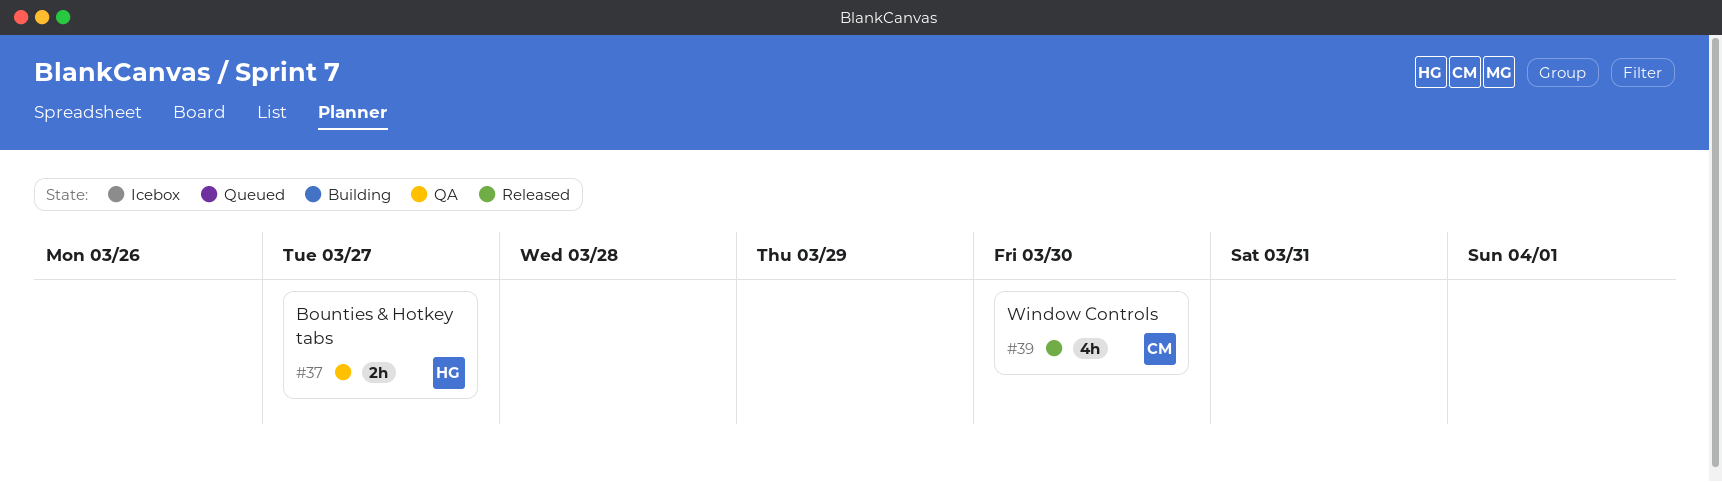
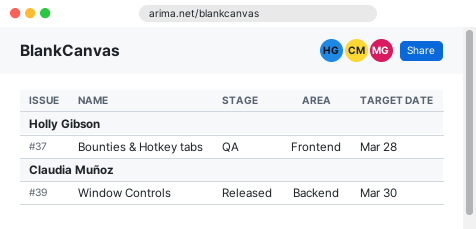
#37, due: Mar 27 -> Mar 28

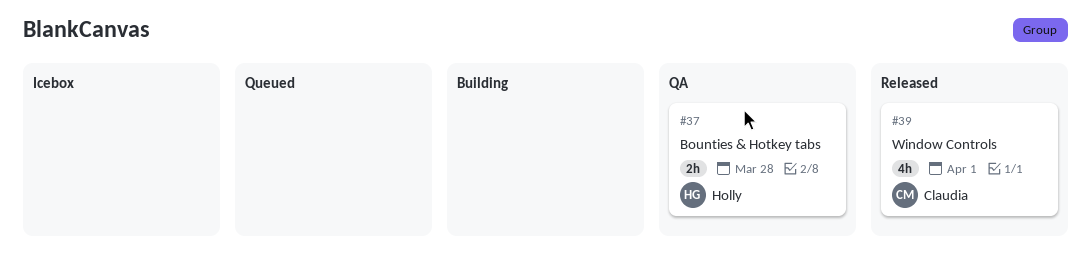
#39, due: Mar 30 -> Apr 1

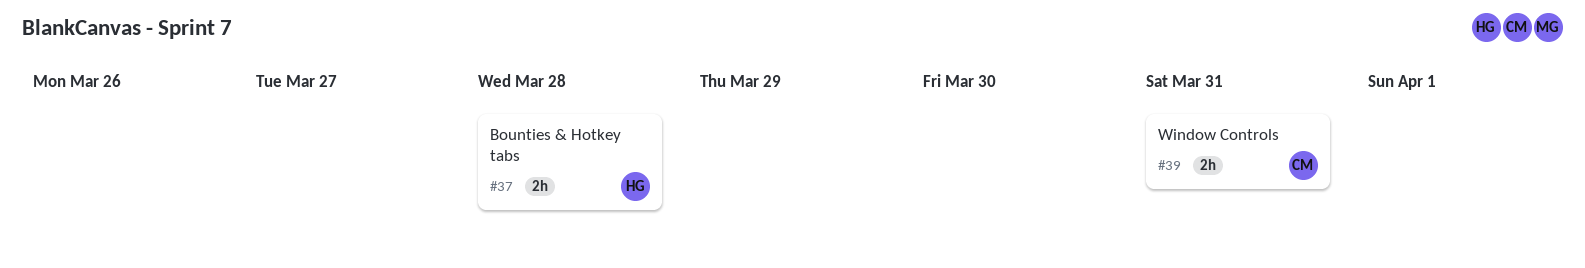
#39, estimate: 4h -> 2h
#39, due: Apr 1 -> Mar 31

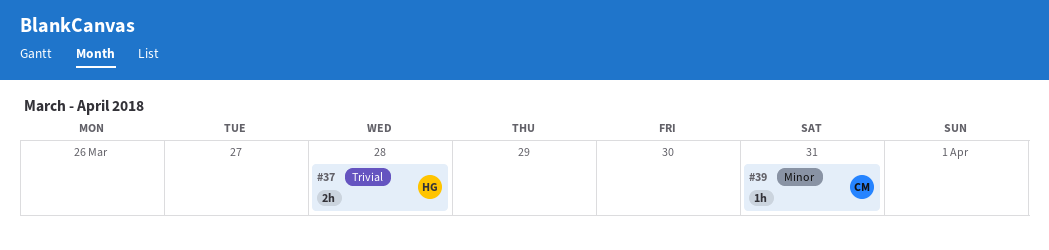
#39, estimate: 2h -> 1h

